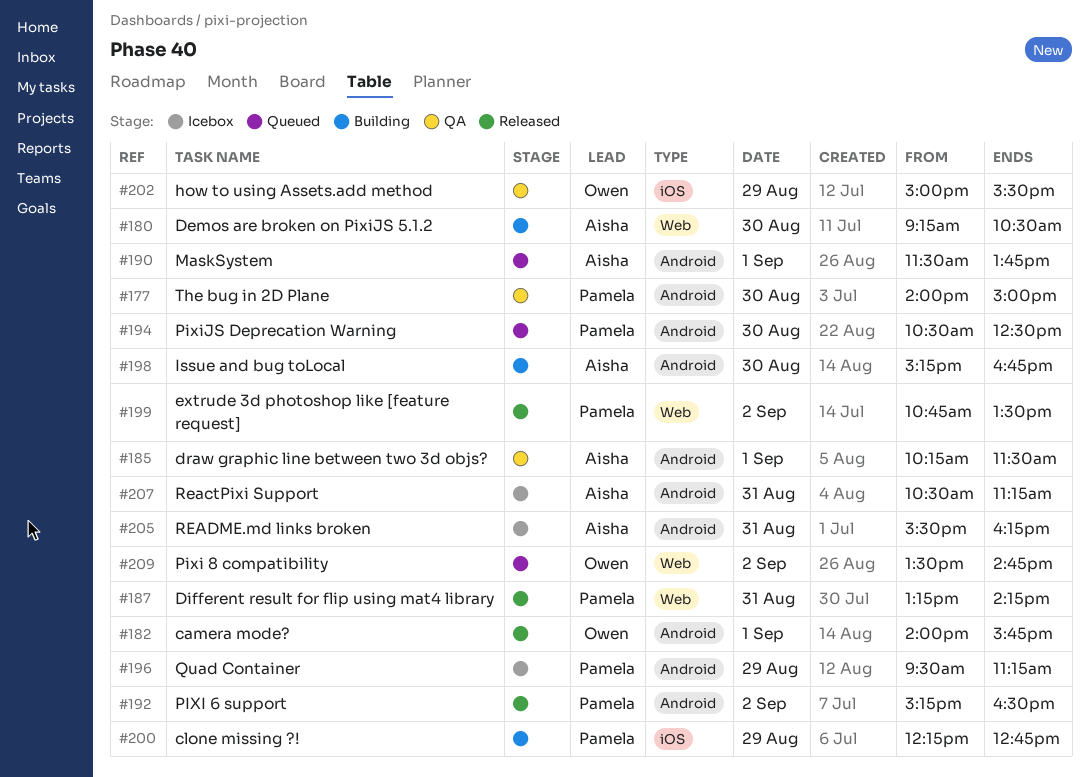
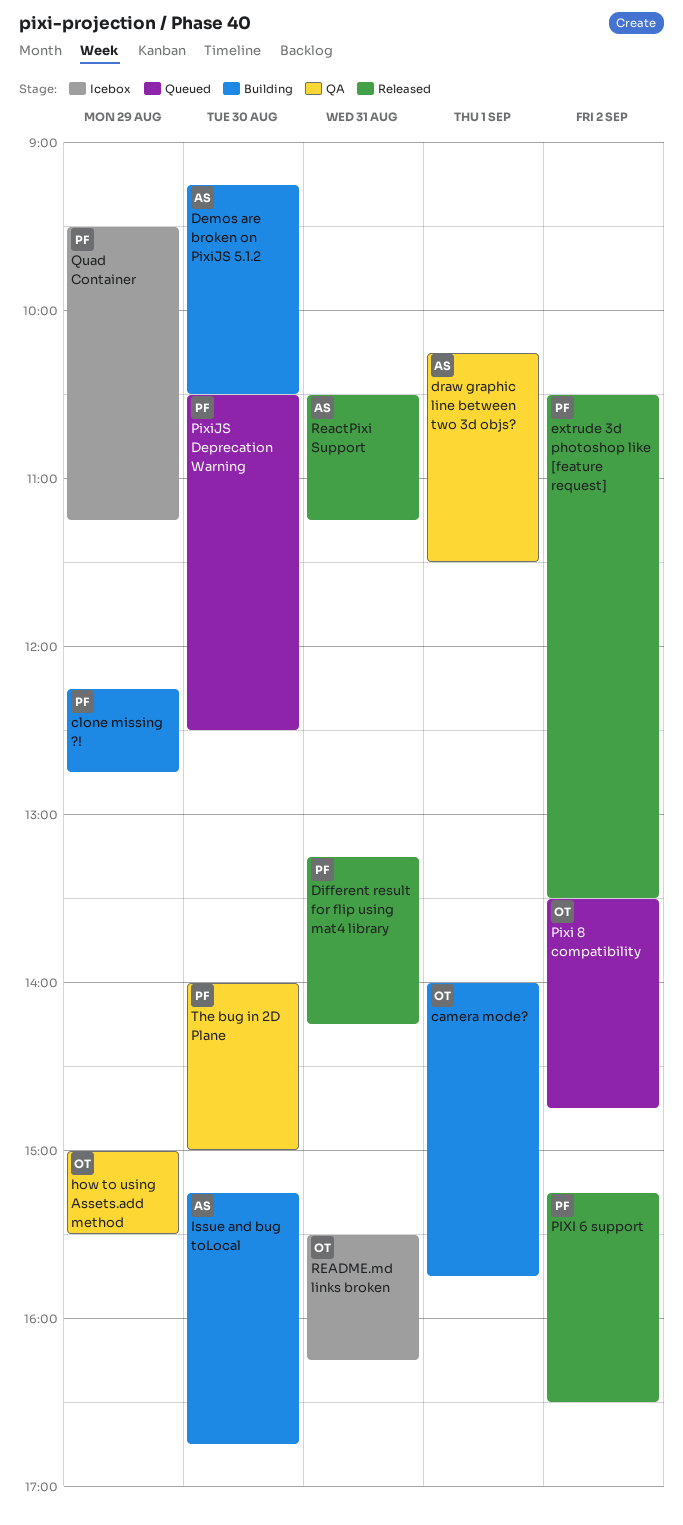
camera mode?, status: Released -> Building
extrude 3d photoshop like [feature request], begins: 10:45 -> 10:30
MaskSystem: present -> none
ReactPixi Support, status: Icebox -> Released
README.md links broken, owner: Aisha -> Owen

